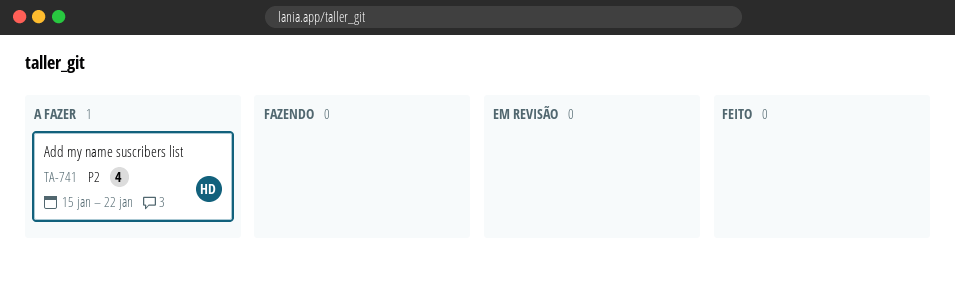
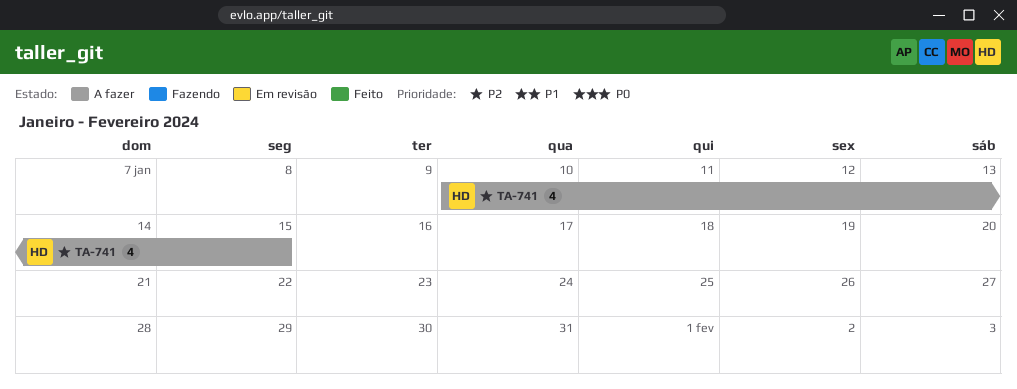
TA-741, start: Jan 15 -> Jan 10
TA-741, due: Jan 22 -> Jan 15

